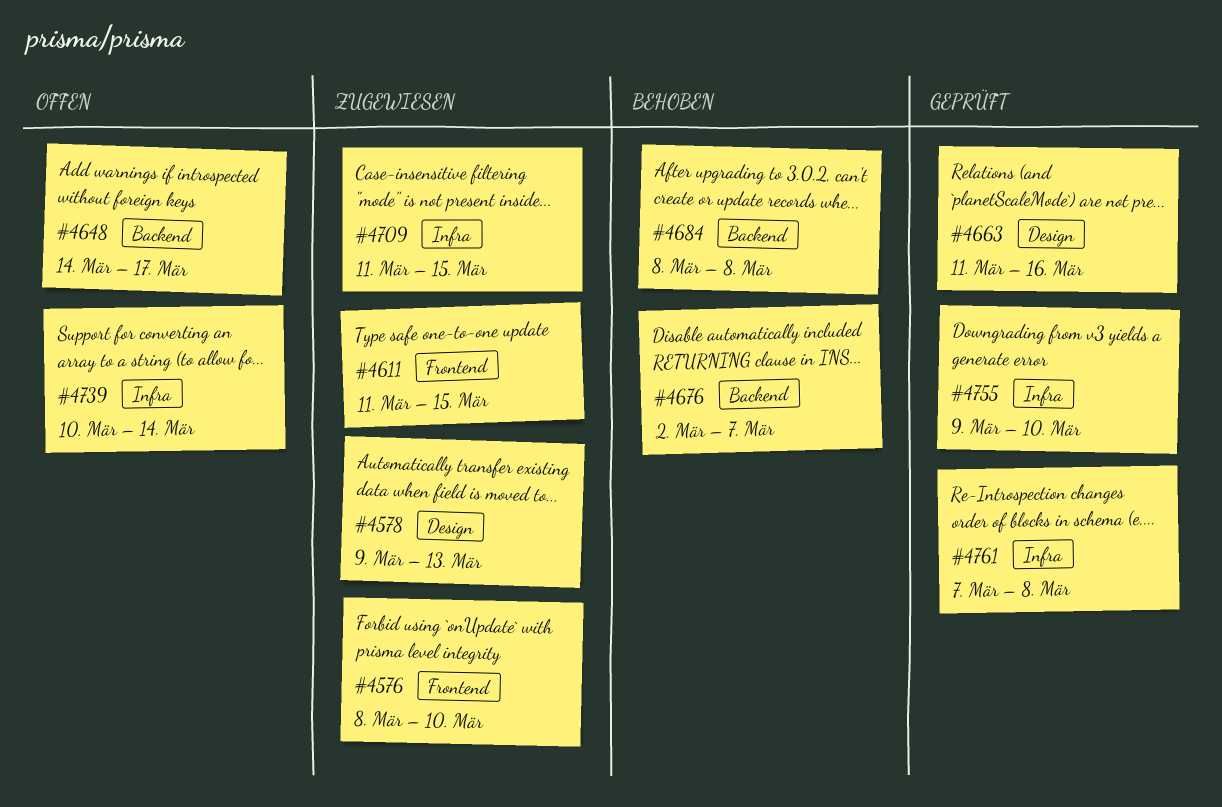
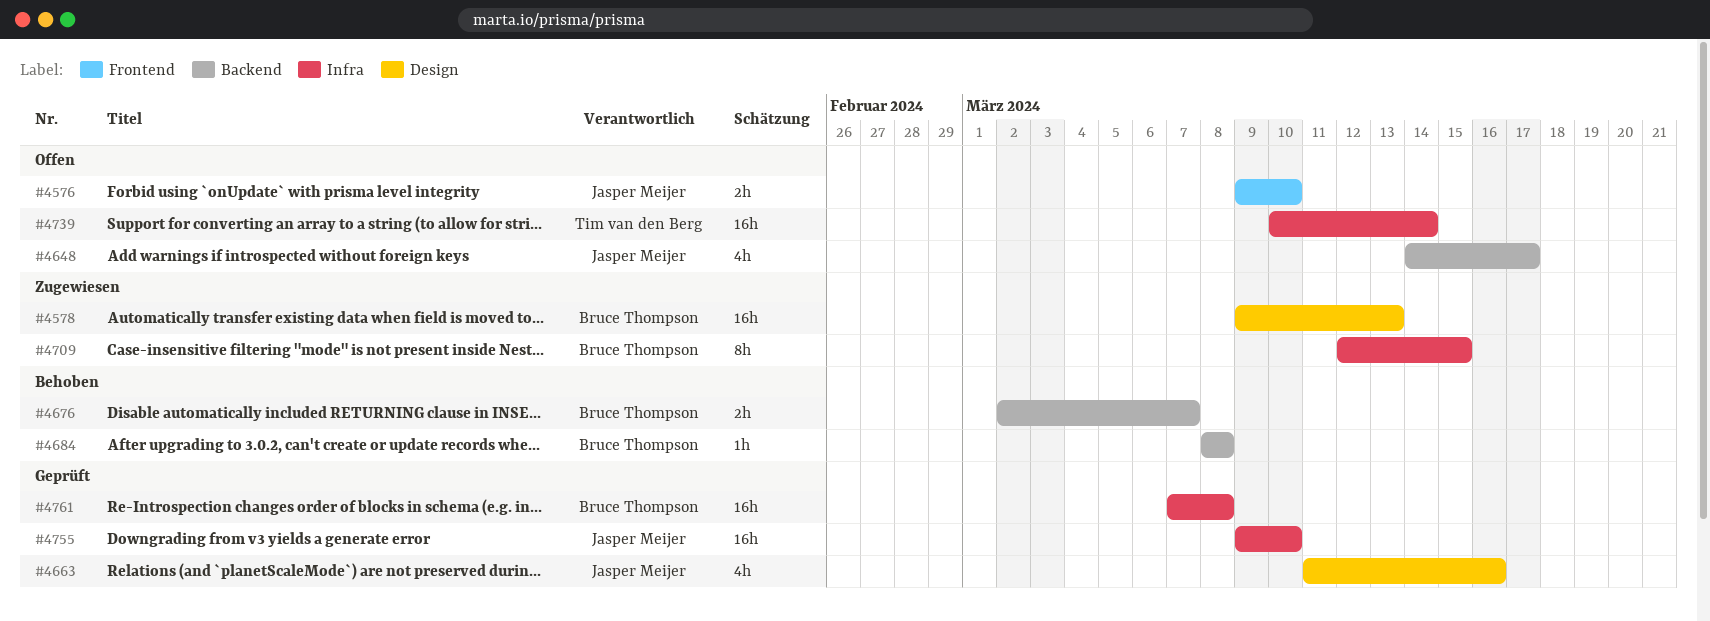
#4576, status: Zugewiesen -> Offen
#4576, start: Mar 8 -> Mar 9
#4611: present -> none
#4709, start: Mar 11 -> Mar 12

